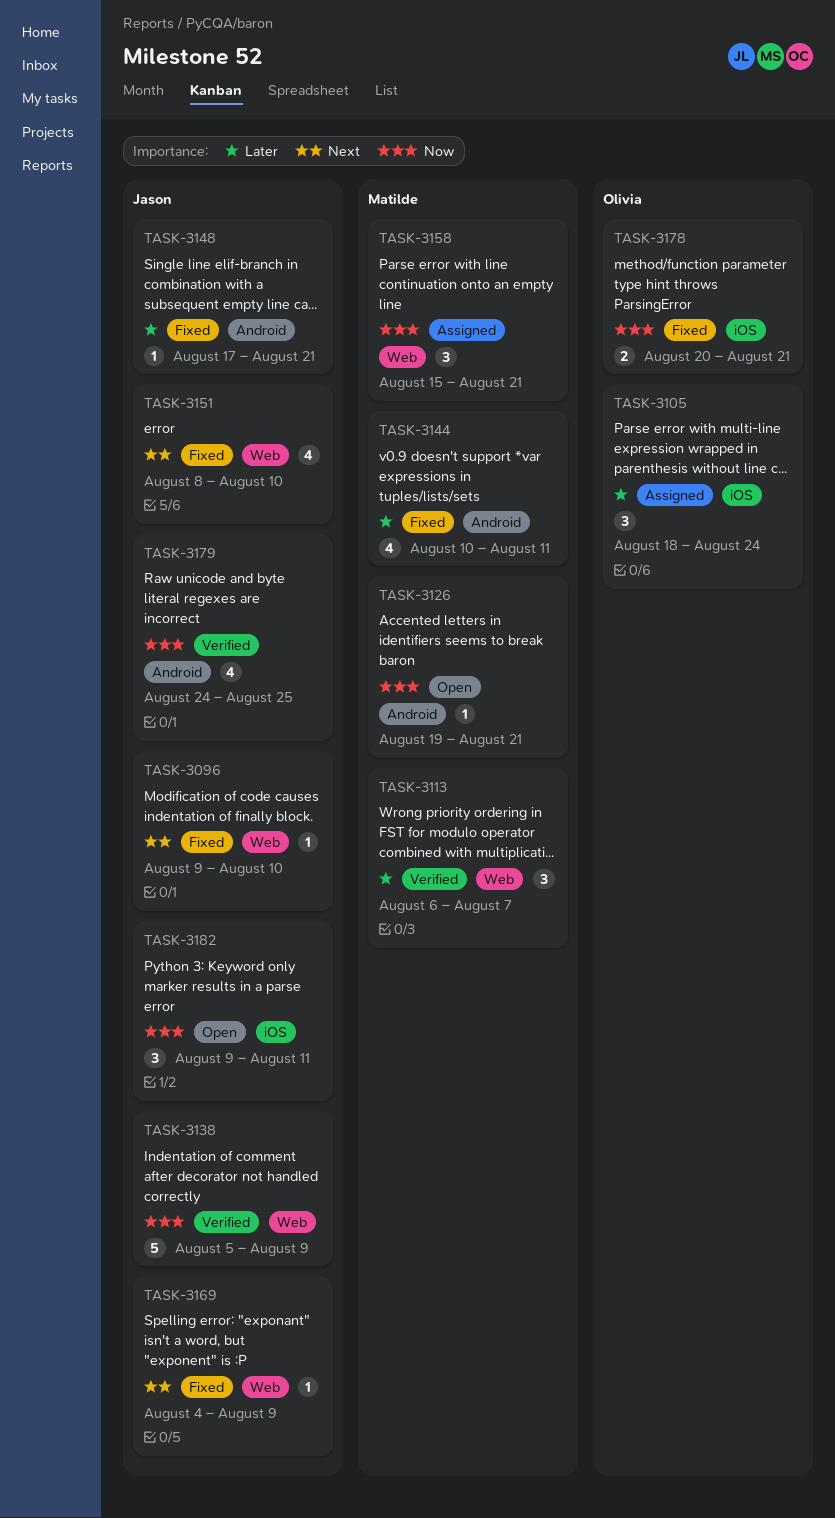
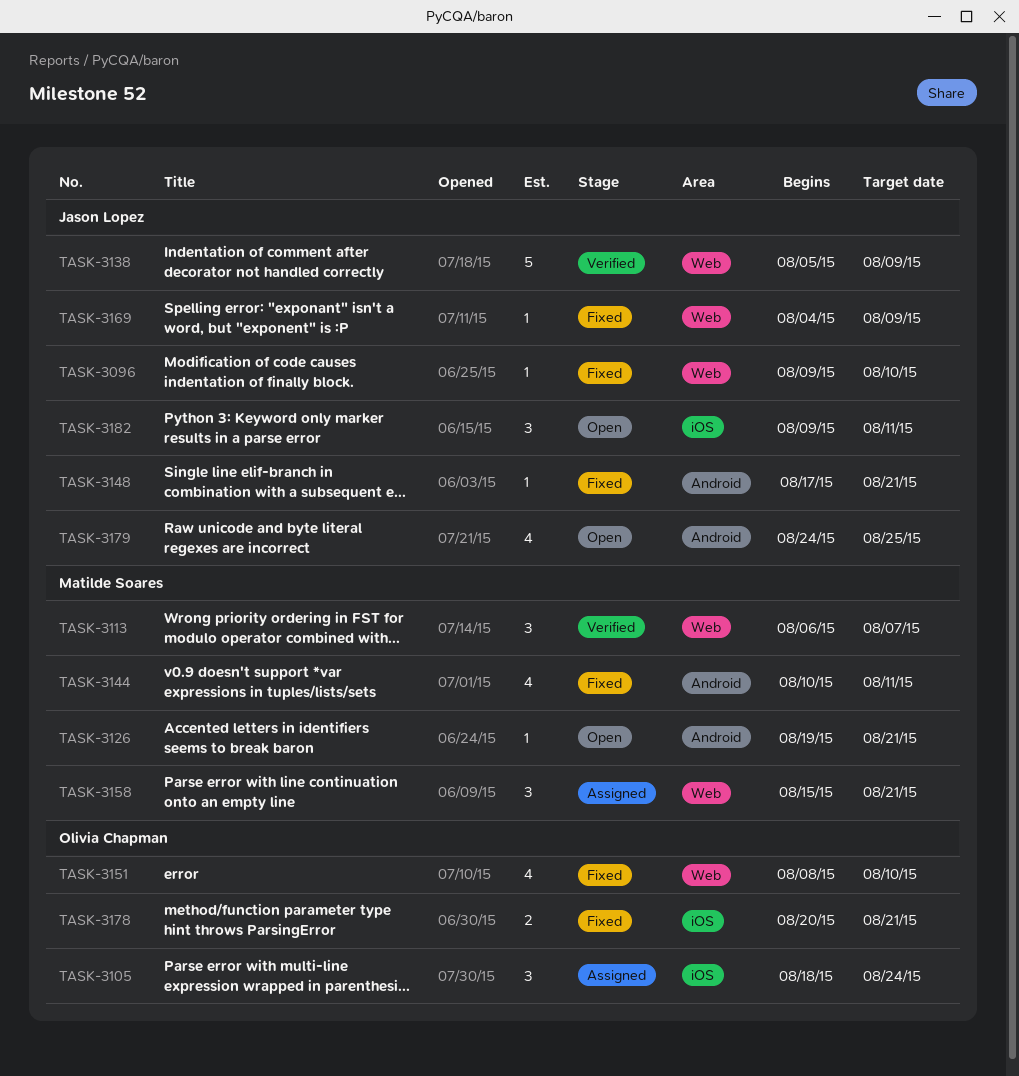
TASK-3151, owner: Jason Lopez -> Olivia Chapman
TASK-3179, status: Verified -> Open

